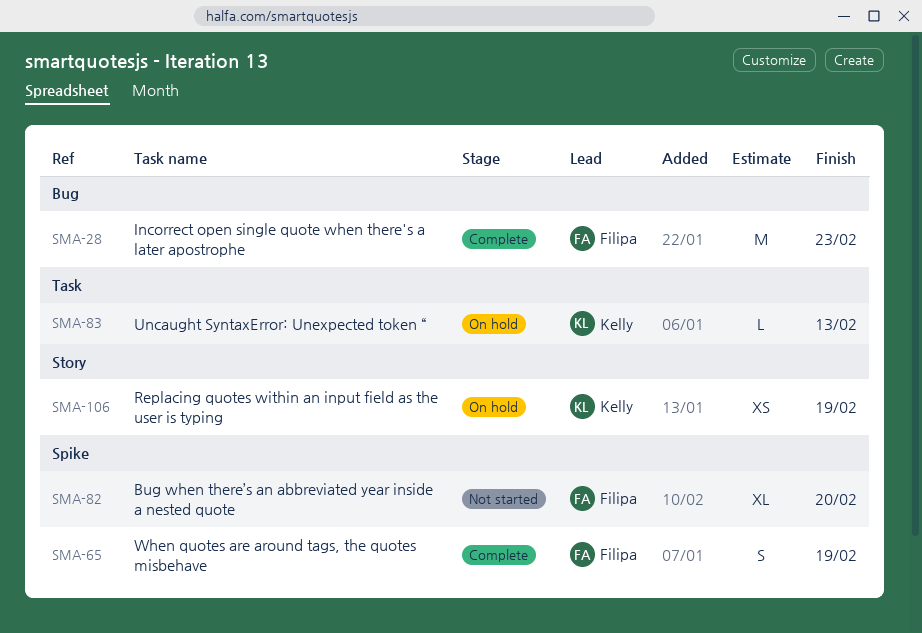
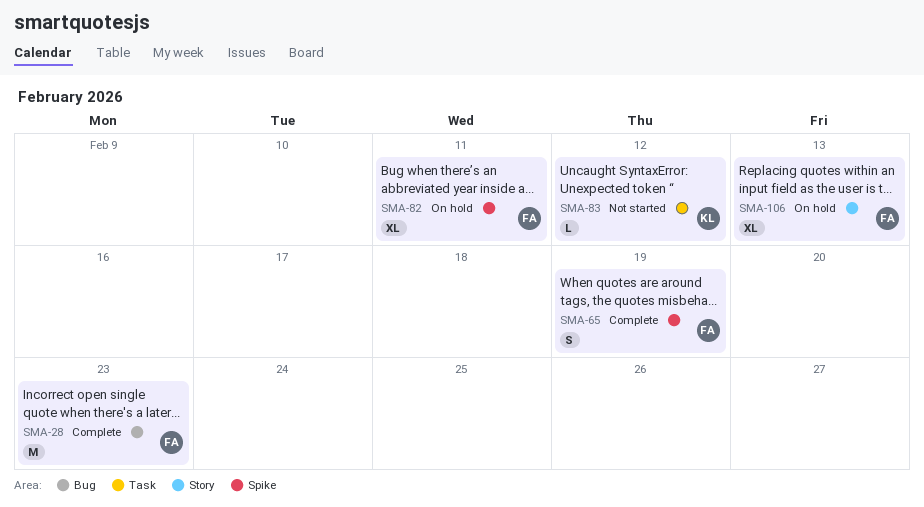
SMA-82, status: Not started -> On hold
SMA-82, due: Feb 20 -> Feb 11
SMA-83, status: On hold -> Not started
SMA-83, due: Feb 13 -> Feb 12
SMA-106, owner: Kelly -> Filipa
SMA-106, estimate: XS -> XL
SMA-106, due: Feb 19 -> Feb 13

